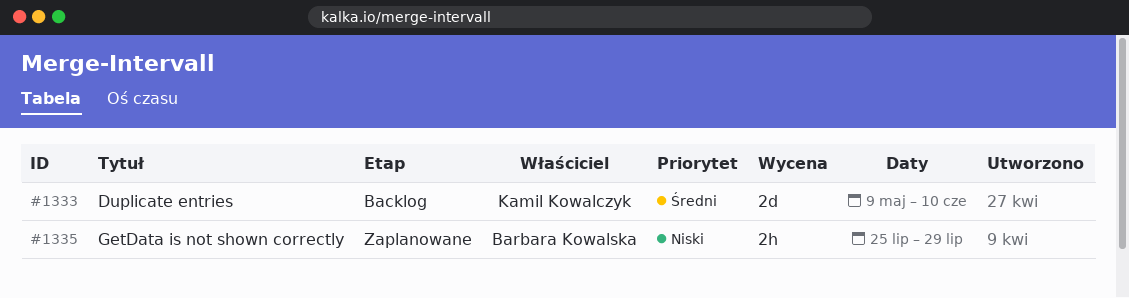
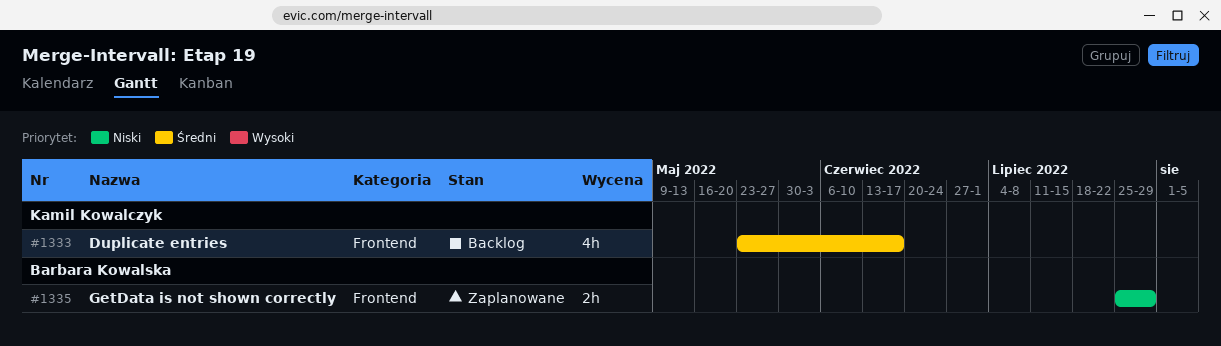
#1333, estimate: 2d -> 4h
#1333, start: May 9 -> May 23
#1333, due: Jun 10 -> Jun 17

